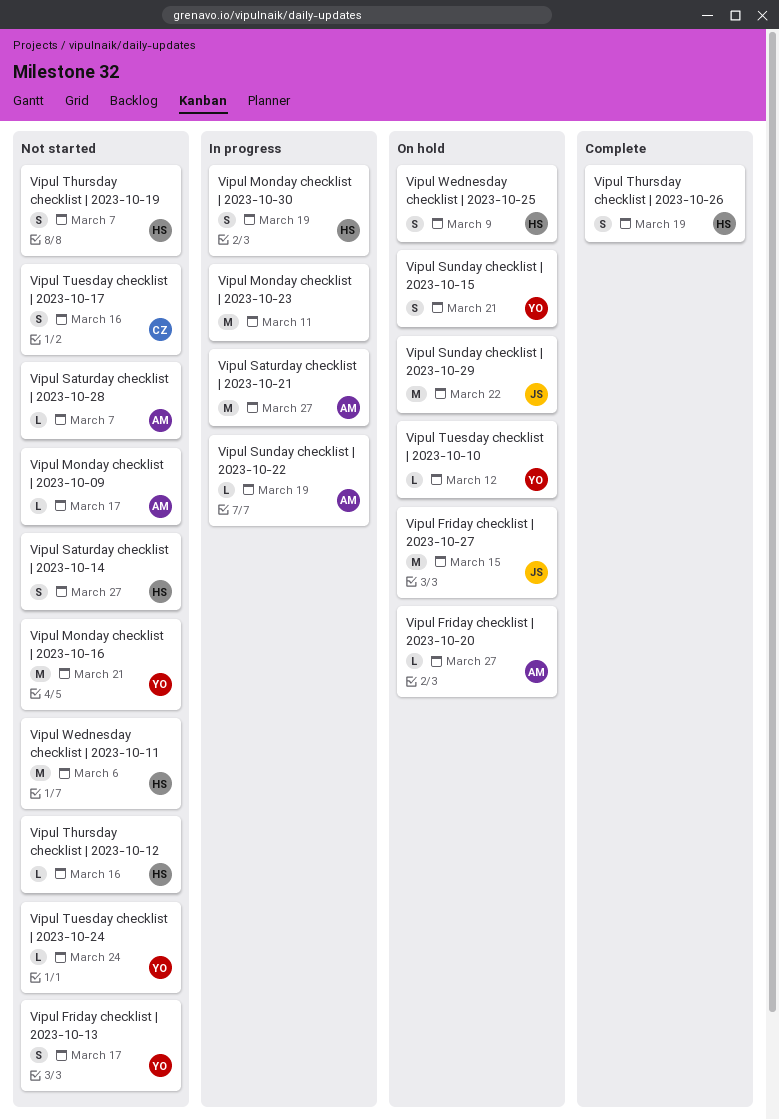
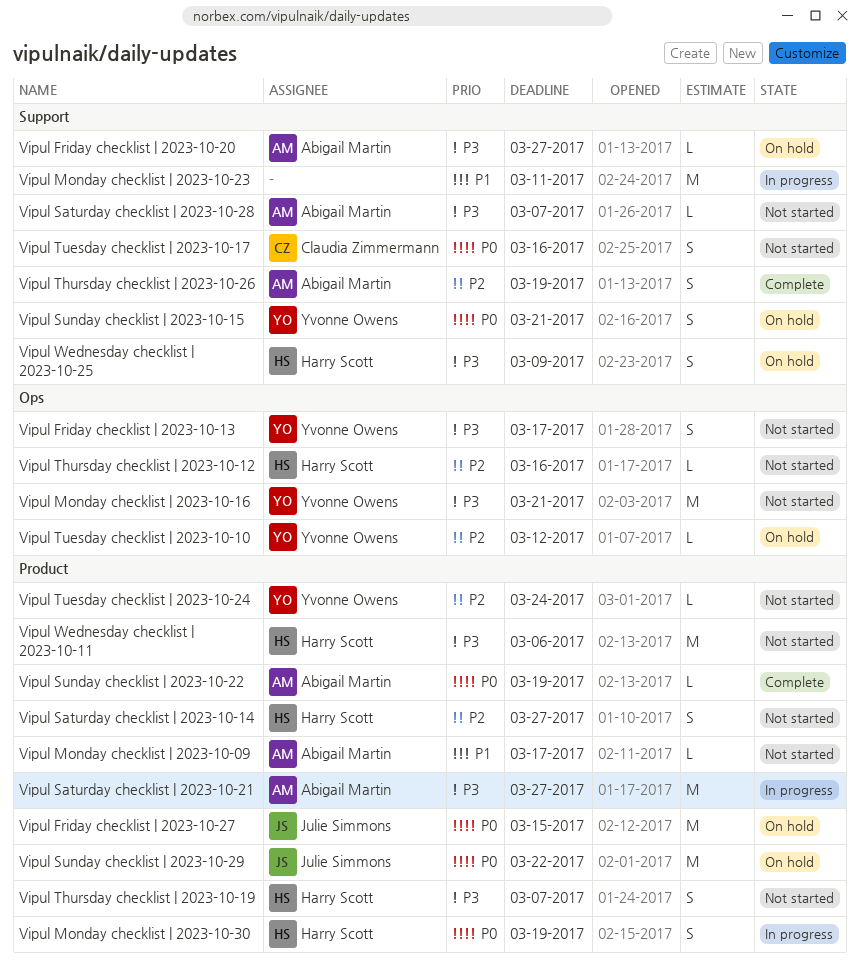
Vipul Sunday checklist | 2023-10-22, status: In progress -> Complete
Vipul Thursday checklist | 2023-10-26, owner: Harry Scott -> Abigail Martin

